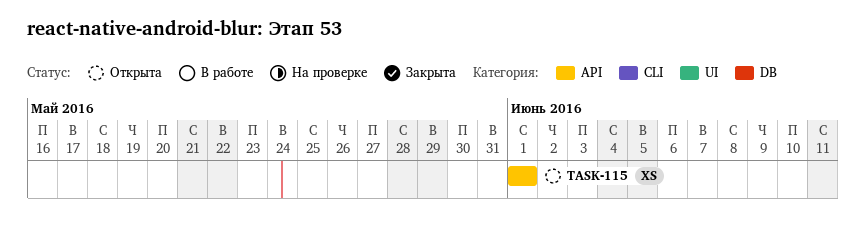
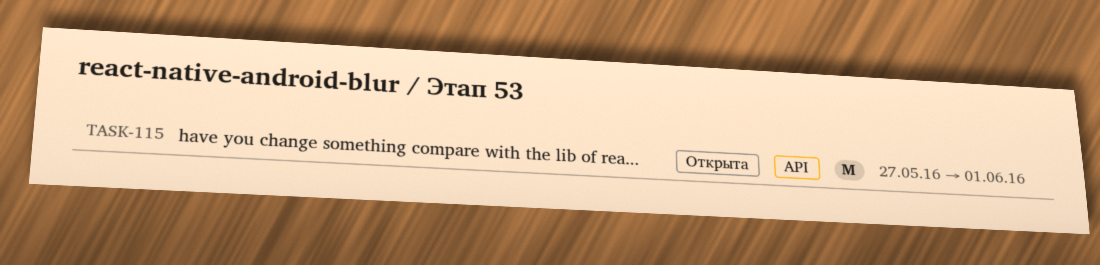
TASK-115, estimate: XS -> M
TASK-115, start: Jun 1 -> May 27

